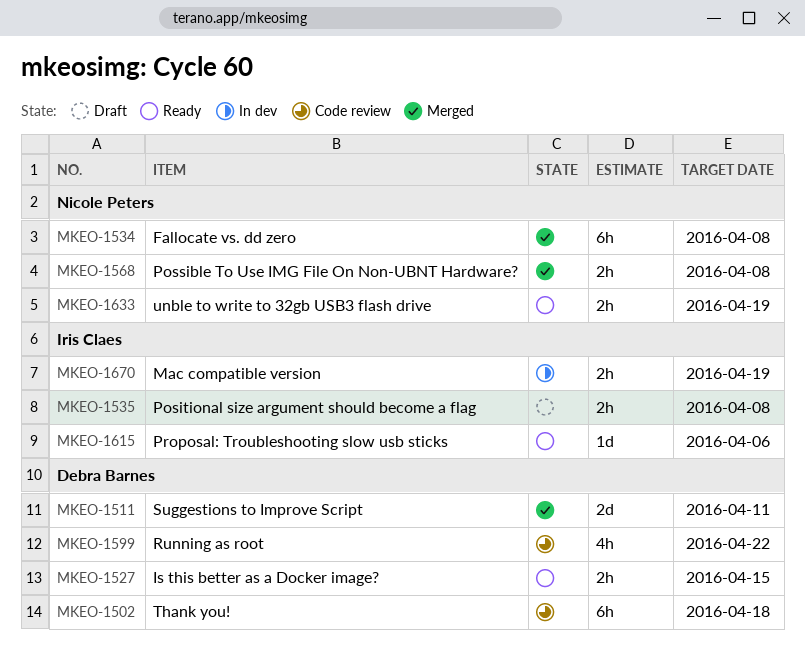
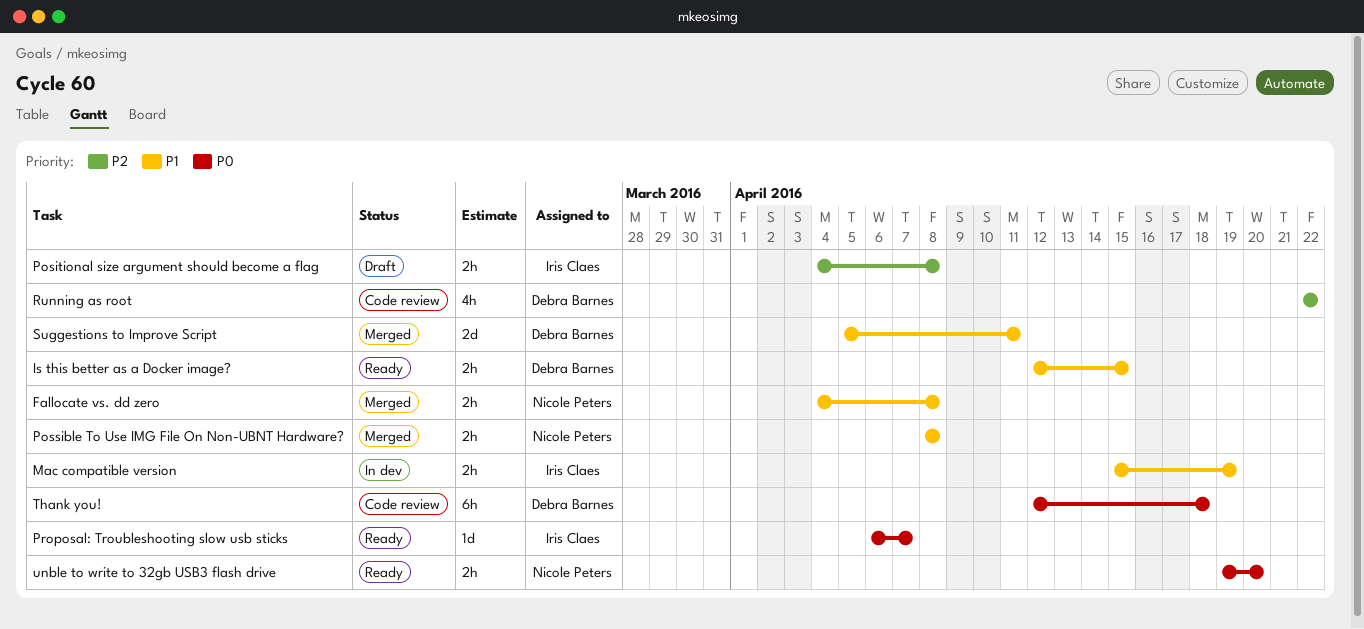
Fallocate vs. dd zero, estimate: 6h -> 2h
Proposal: Troubleshooting slow usb sticks, due: Apr 6 -> Apr 7
unble to write to 32gb USB3 flash drive, due: Apr 19 -> Apr 20

